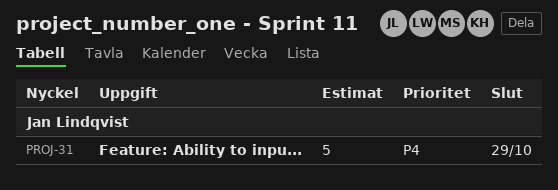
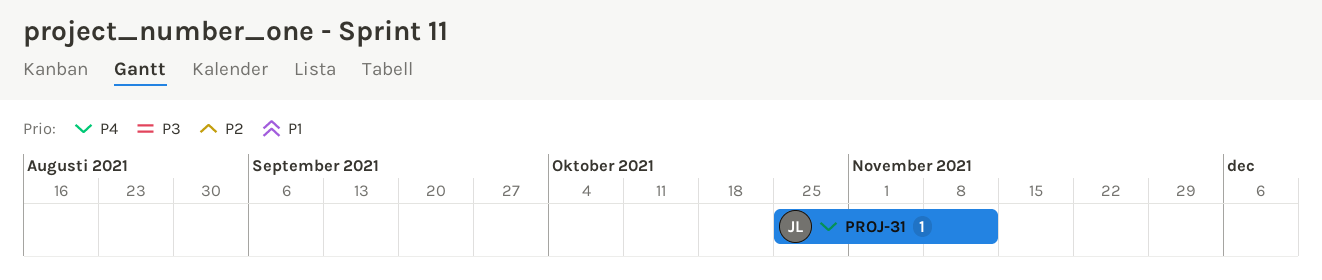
PROJ-31, estimate: 5 -> 1
PROJ-31, due: Oct 29 -> Nov 12

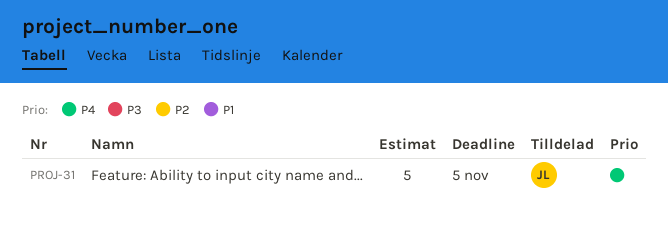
PROJ-31, estimate: 1 -> 5
PROJ-31, due: Nov 12 -> Nov 5

